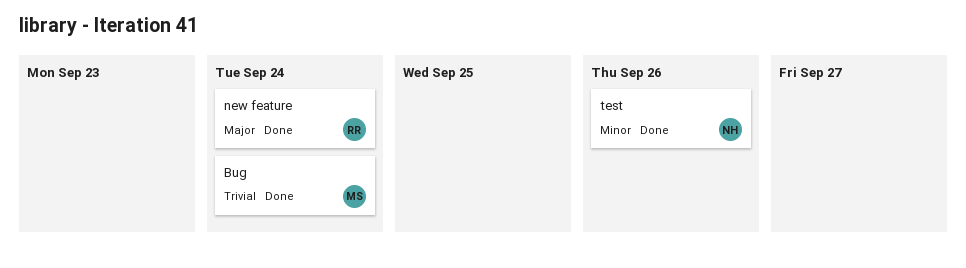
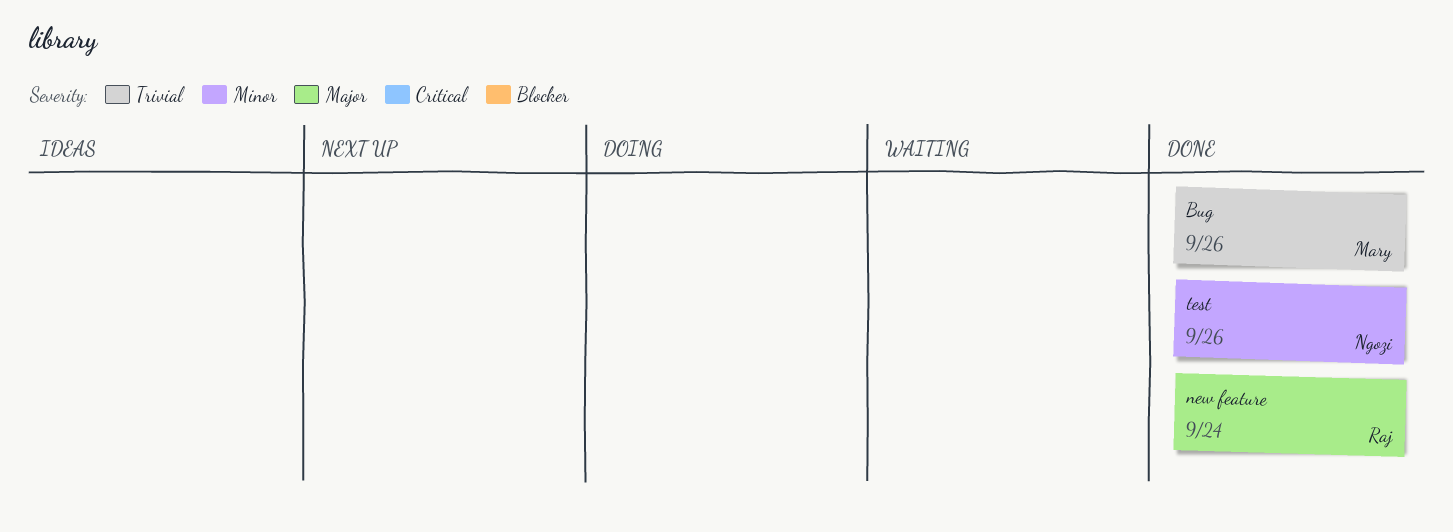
Bug, due: Sep 24 -> Sep 26

